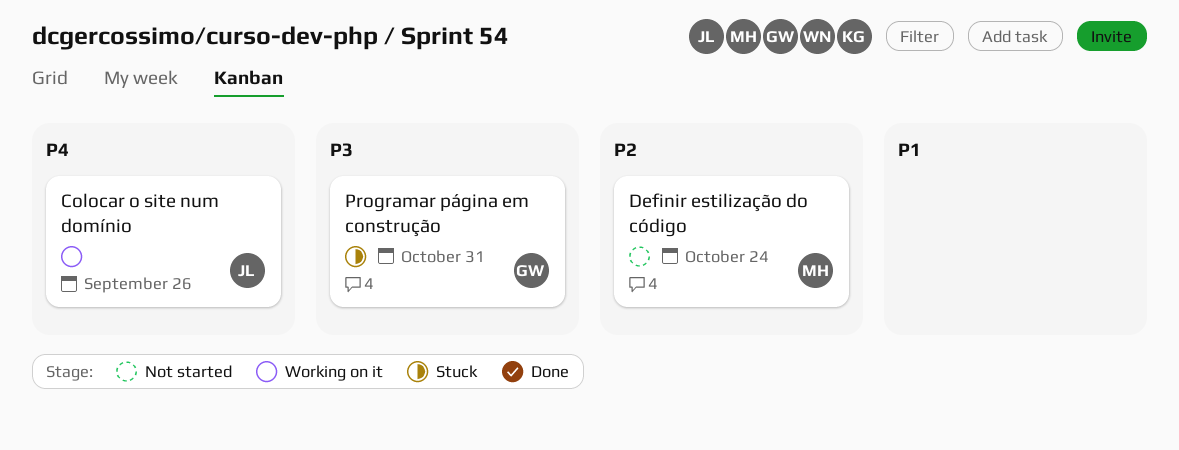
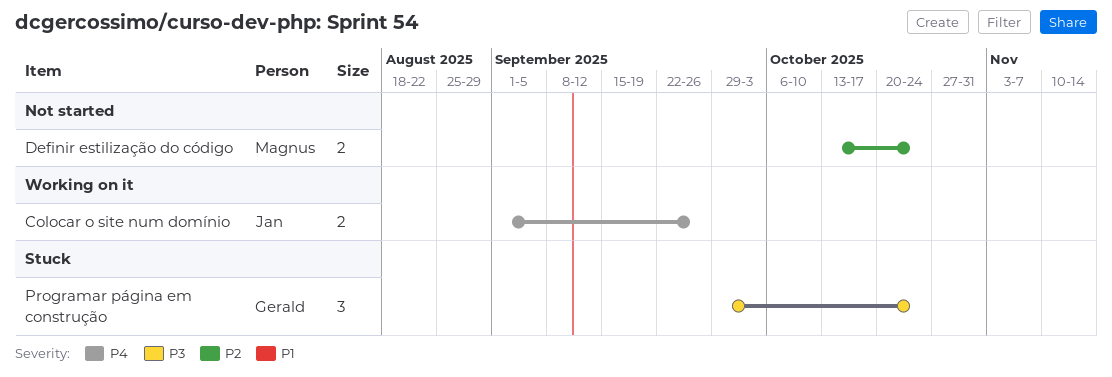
Programar página em construção, due: Oct 31 -> Oct 24

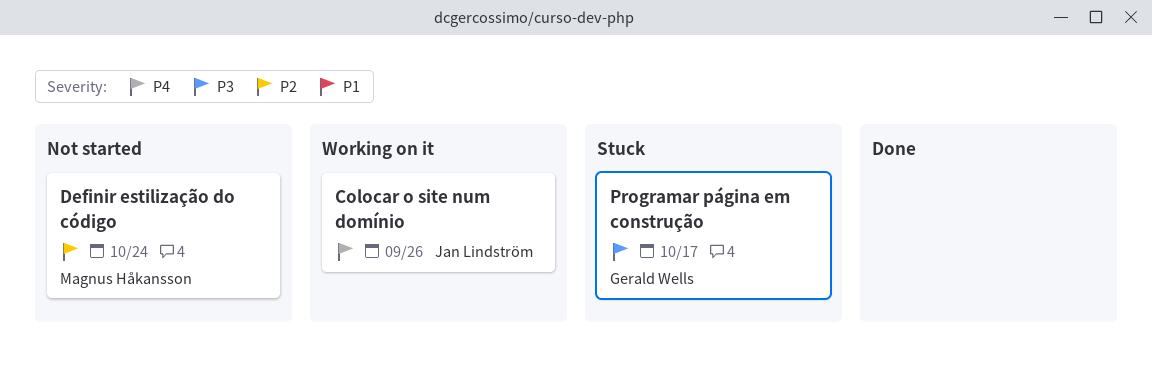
Programar página em construção, due: Oct 24 -> Oct 17

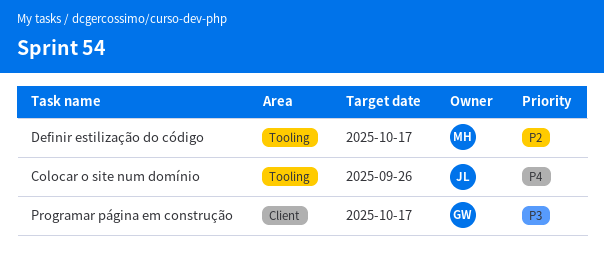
Definir estilização do código, due: Oct 24 -> Oct 17

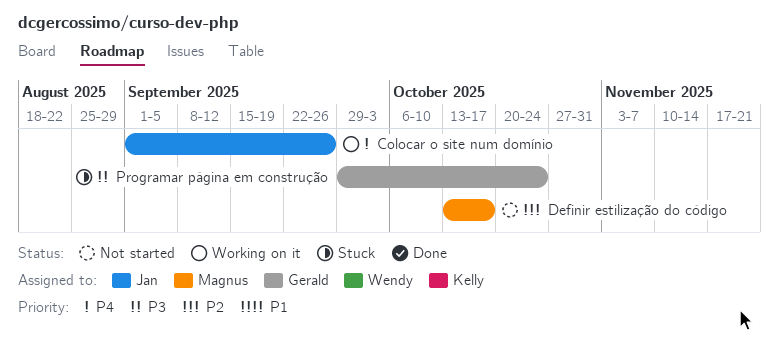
Programar página em construção, due: Oct 17 -> Oct 24

